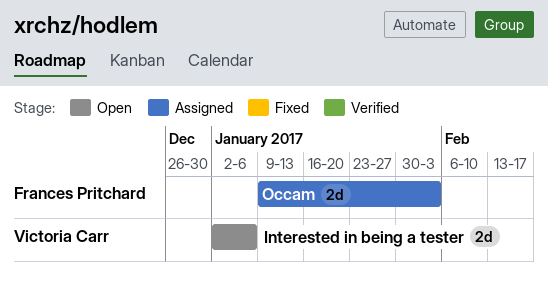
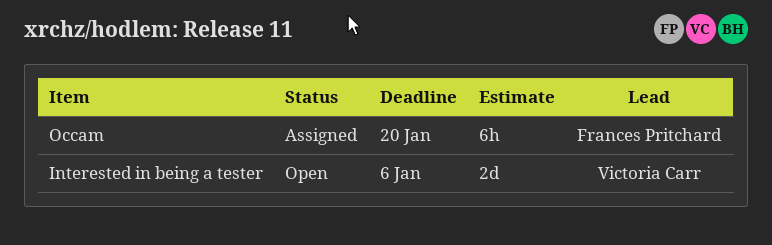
Occam, estimate: 2d -> 6h
Occam, due: Feb 3 -> Jan 20

